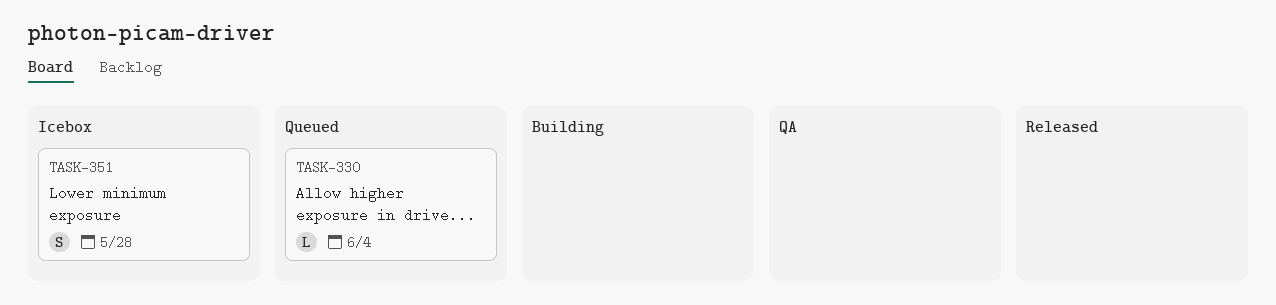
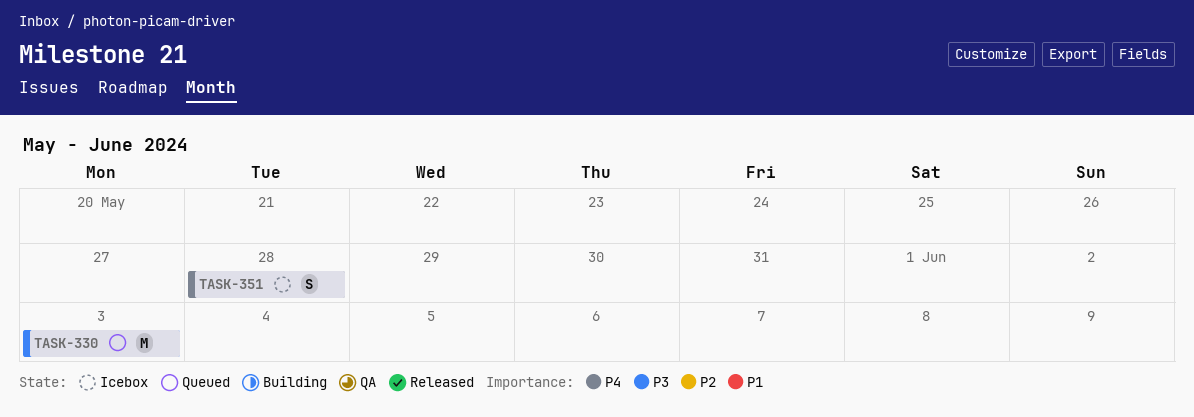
TASK-330, estimate: L -> M
TASK-330, due: Jun 4 -> Jun 3

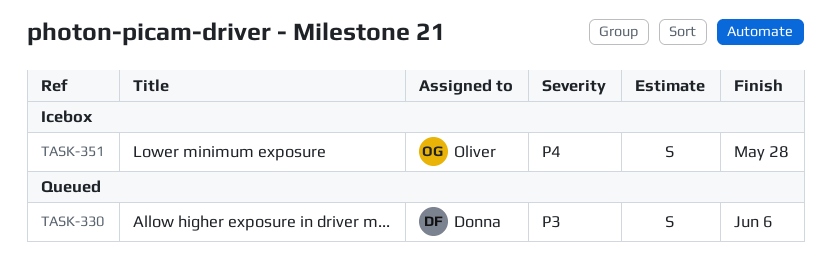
TASK-330, estimate: M -> S
TASK-330, due: Jun 3 -> Jun 6

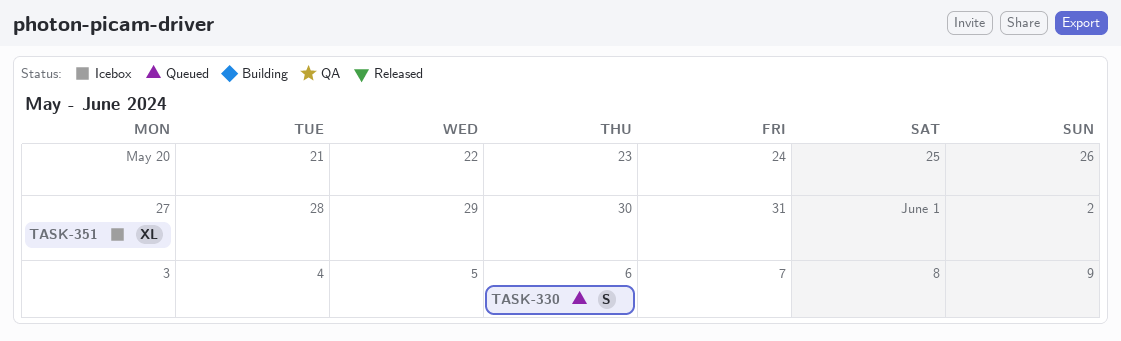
TASK-351, estimate: S -> XL
TASK-351, due: May 28 -> May 27

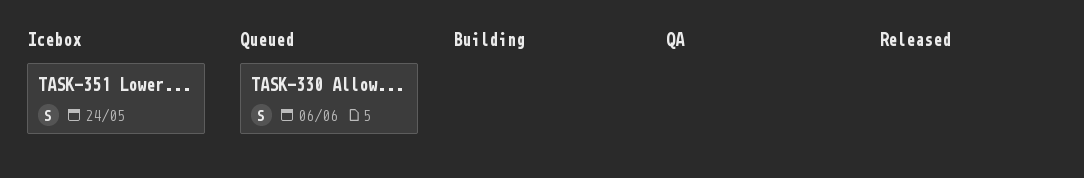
TASK-351, estimate: XL -> S
TASK-351, due: May 27 -> May 24

